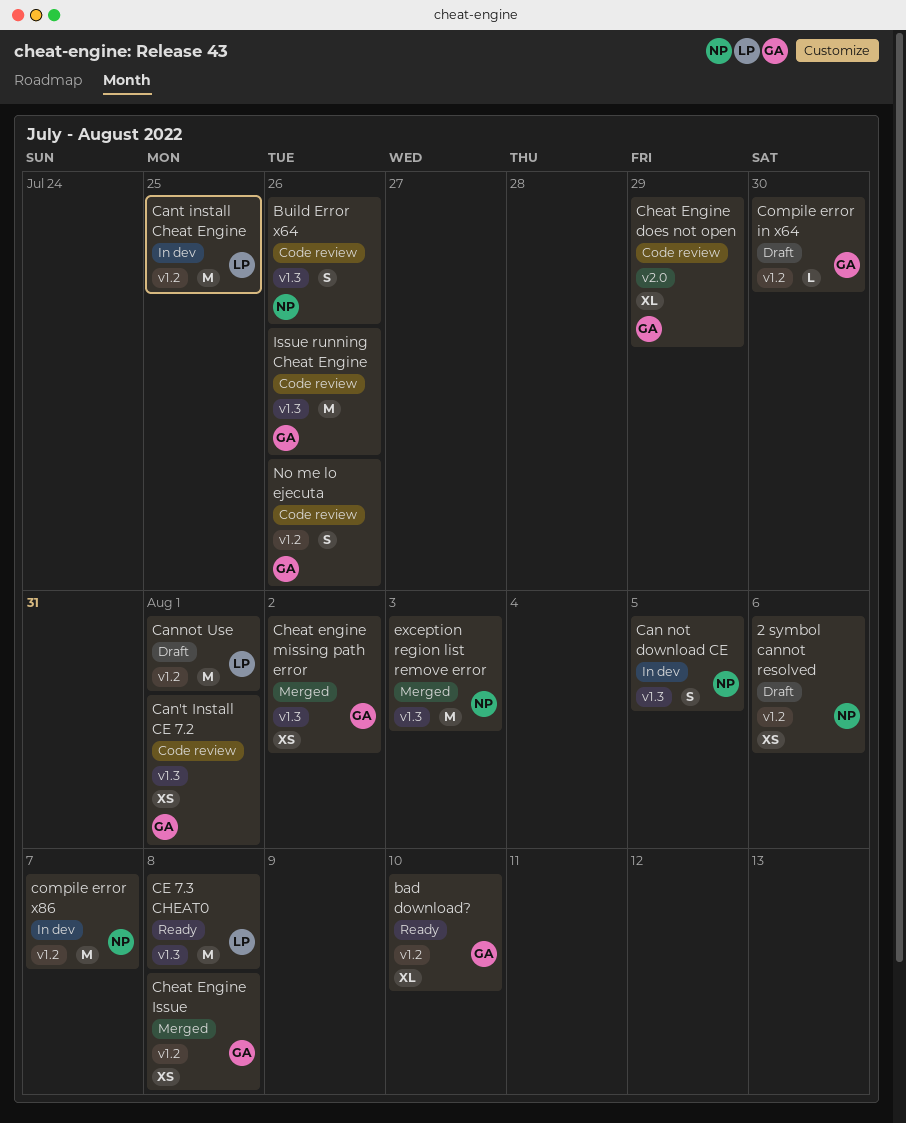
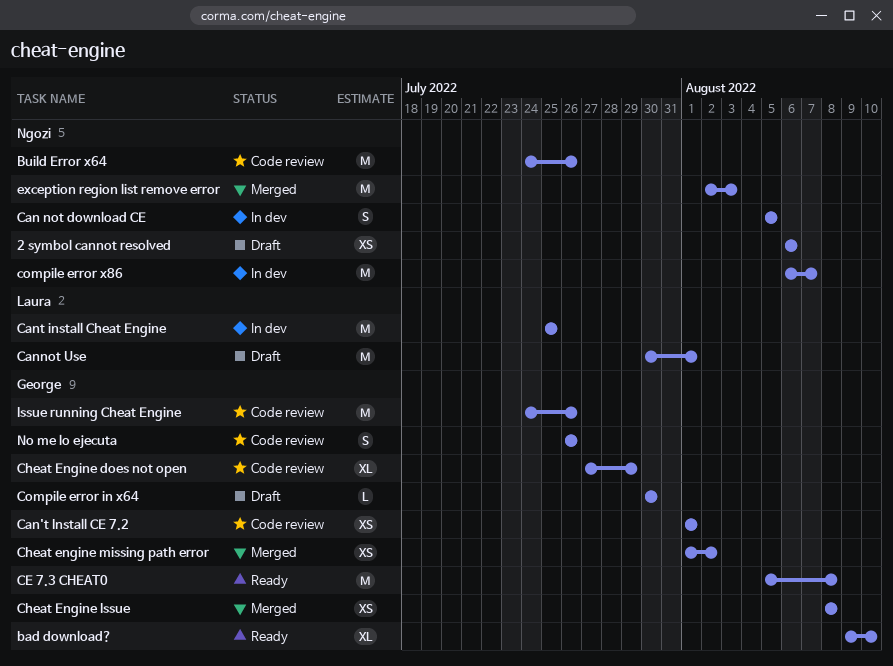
Build Error x64, estimate: S -> M
CE 7.3 CHEAT0, owner: Laura -> George

